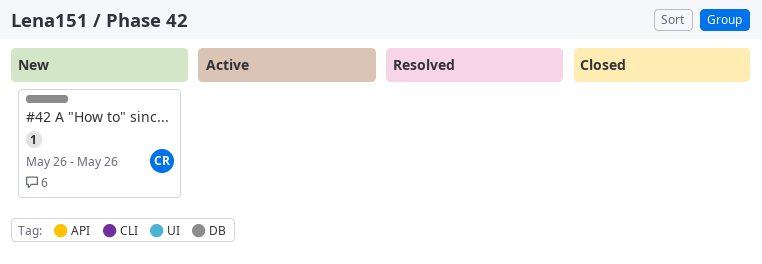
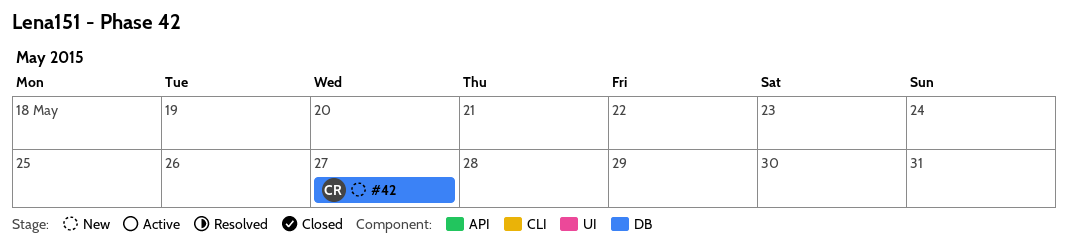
#42, start: May 26 -> May 27
#42, due: May 26 -> May 27

